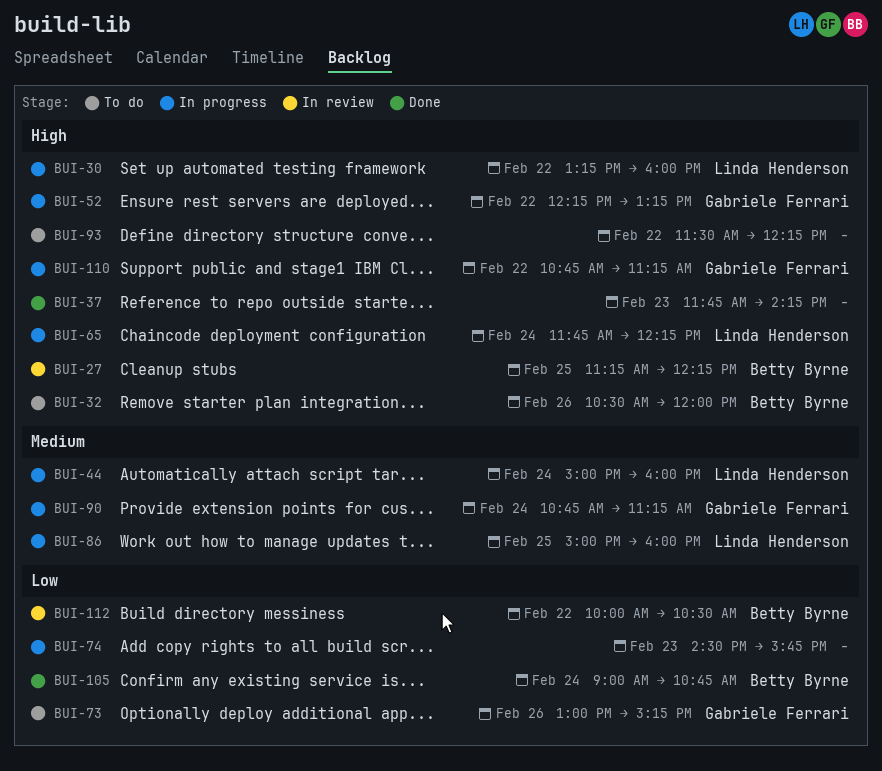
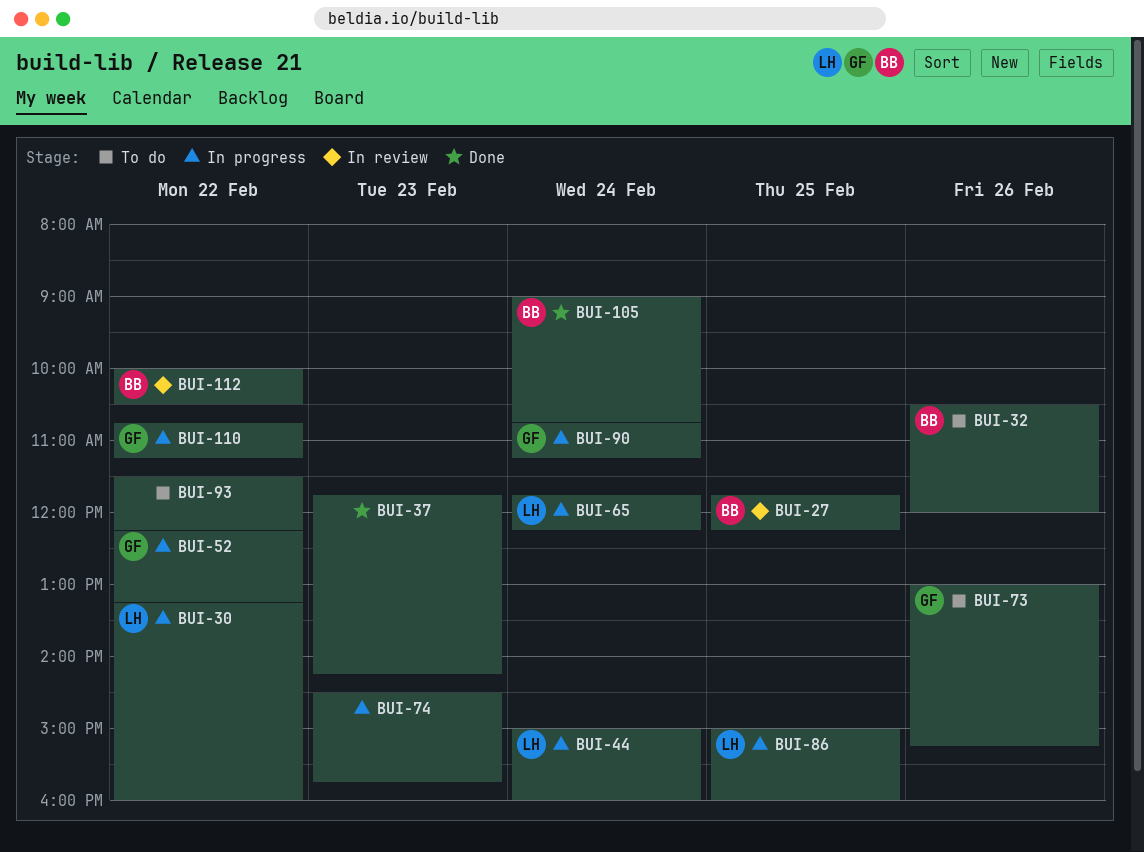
BUI-27, begins: 11:15 -> 11:45

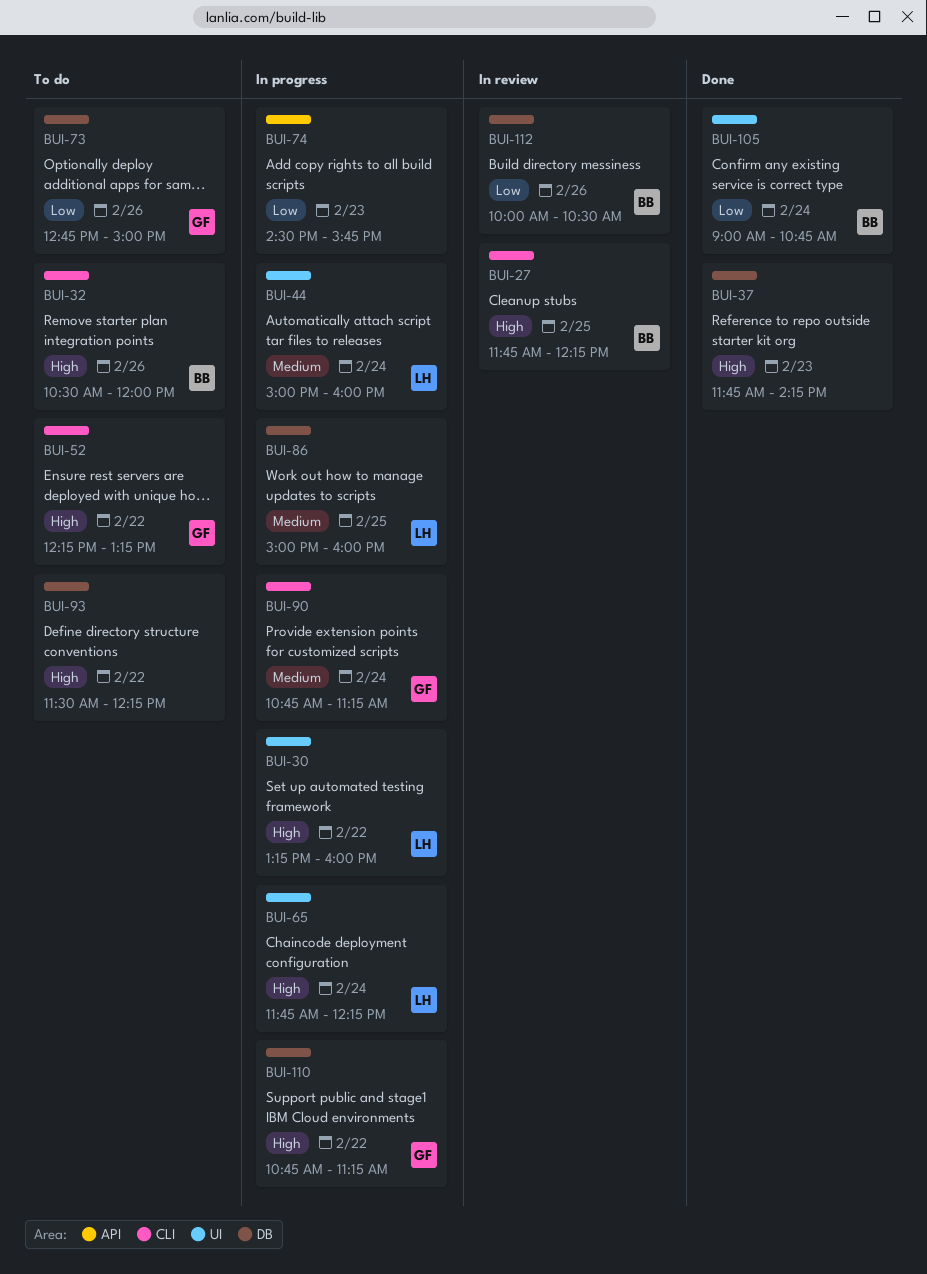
BUI-52, status: In progress -> To do
BUI-73, begins: 13:00 -> 12:45
BUI-73, ends: 15:15 -> 15:00
BUI-112, day: Feb 22 -> Feb 26

